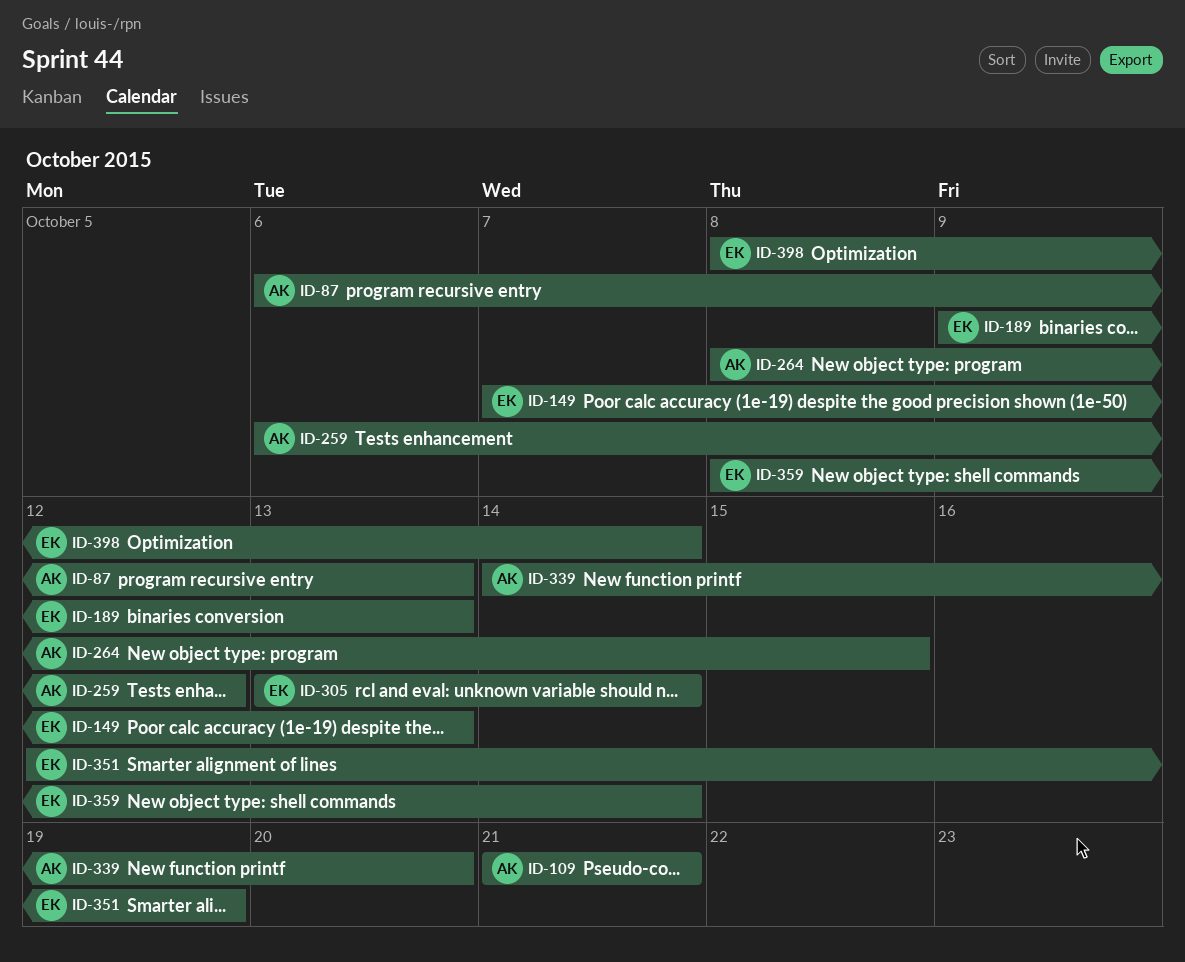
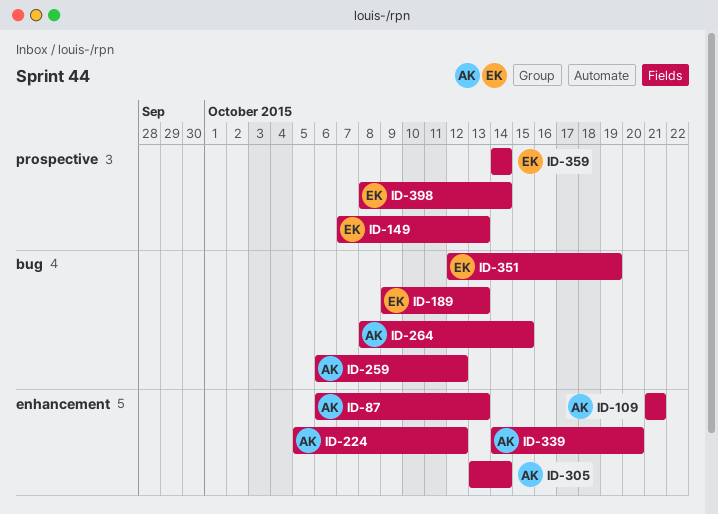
ID-224: none -> present
ID-305, owner: EK -> AK
ID-359, start: Oct 8 -> Oct 14

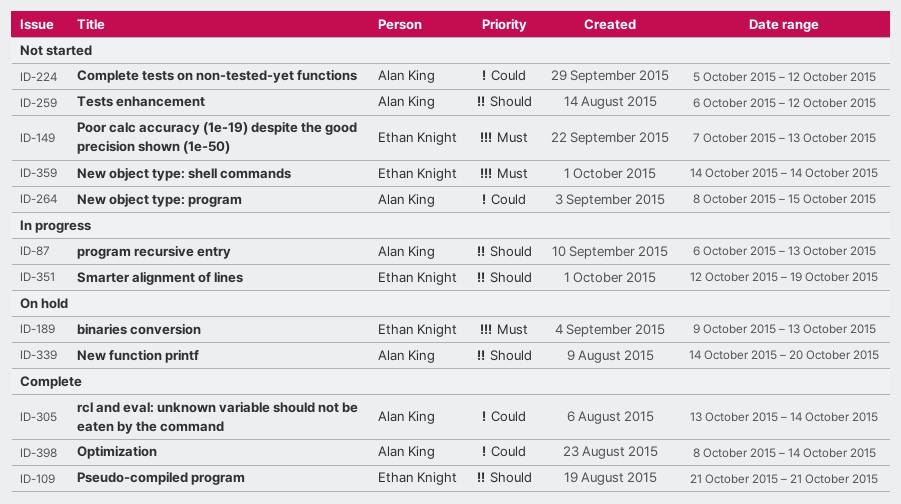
ID-109, owner: Alan King -> Ethan Knight
ID-398, owner: Ethan Knight -> Alan King

